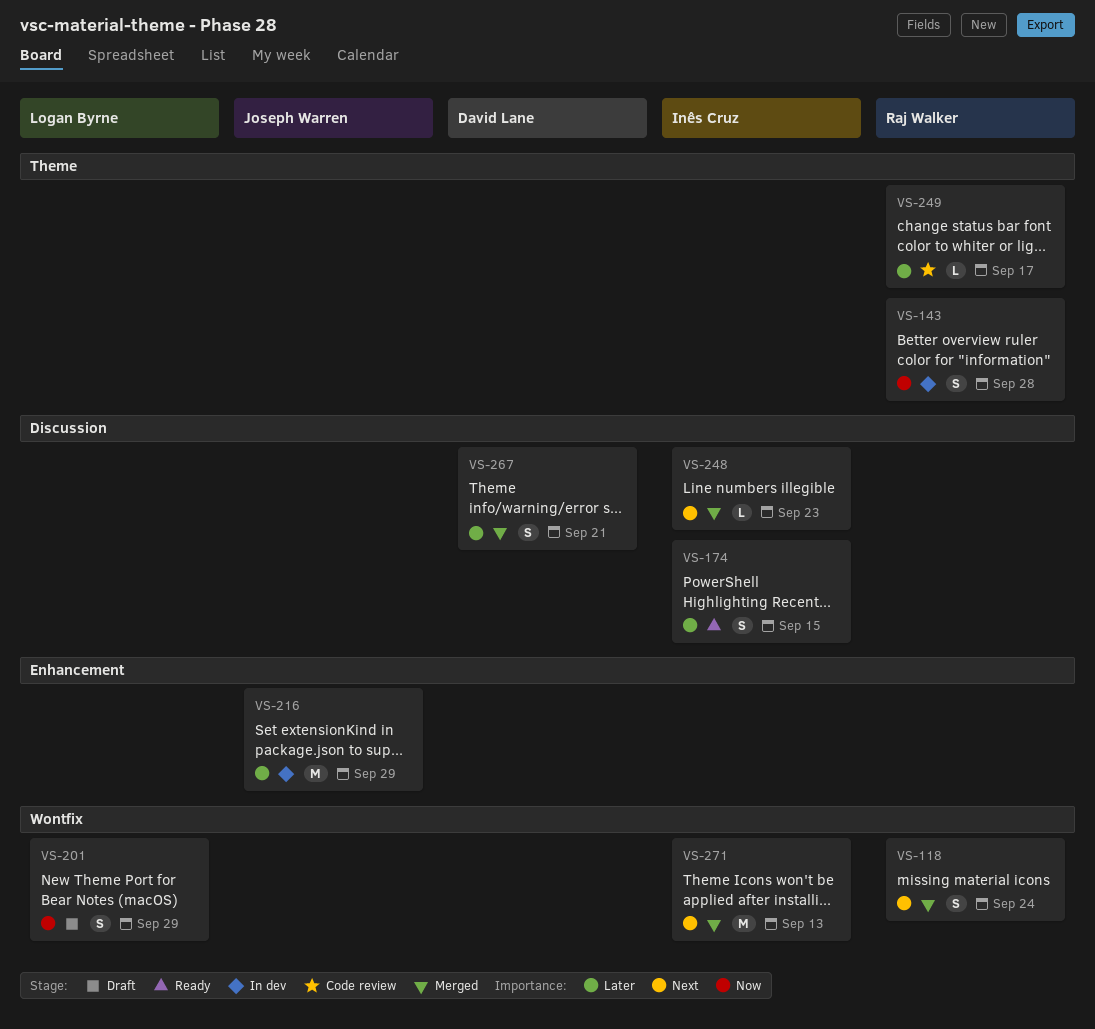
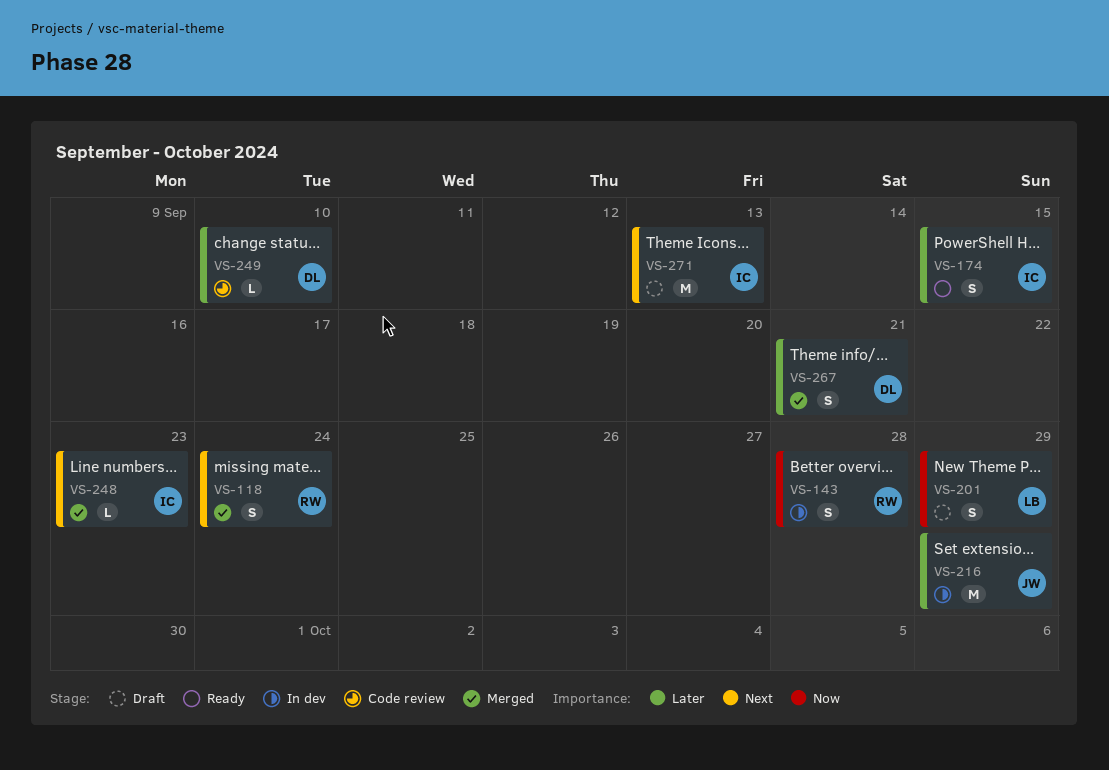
VS-249, owner: Raj Walker -> David Lane
VS-249, due: Sep 17 -> Sep 10
VS-271, status: Merged -> Draft

